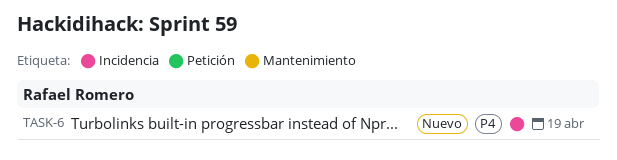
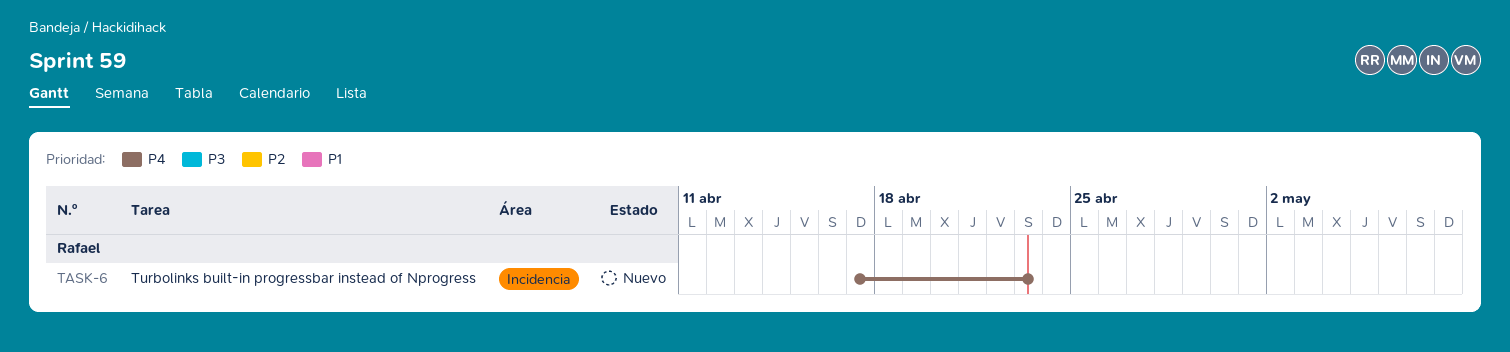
TASK-6, due: Apr 19 -> Apr 23

